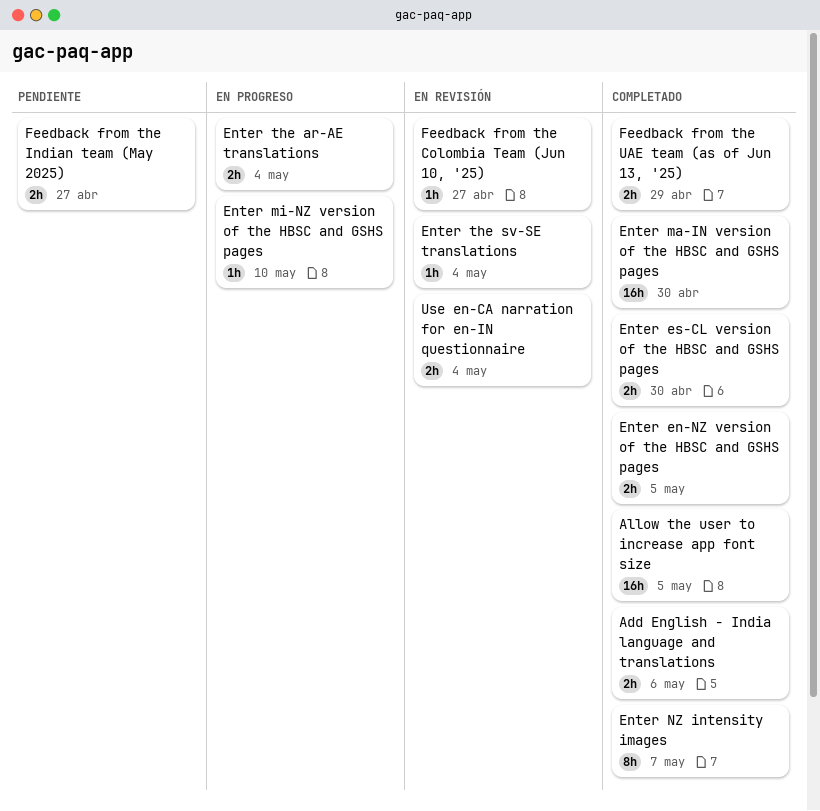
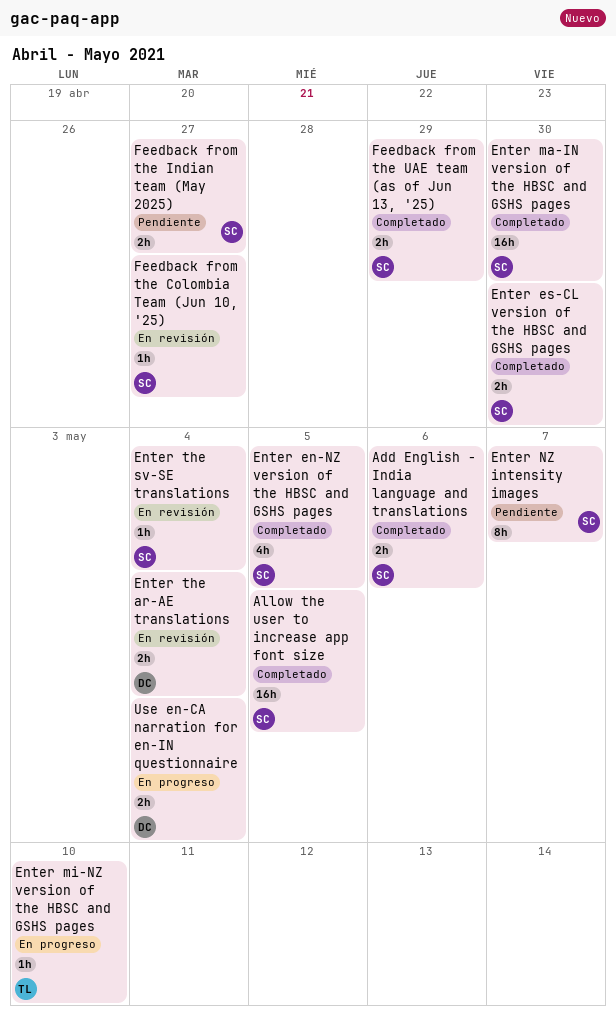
Enter en-NZ version of the HBSC and GSHS pages, estimate: 2h -> 4h
Enter NZ intensity images, status: Completado -> Pendiente
Enter the ar-AE translations, status: En progreso -> En revisión
Use en-CA narration for en-IN questionnaire, status: En revisión -> En progreso

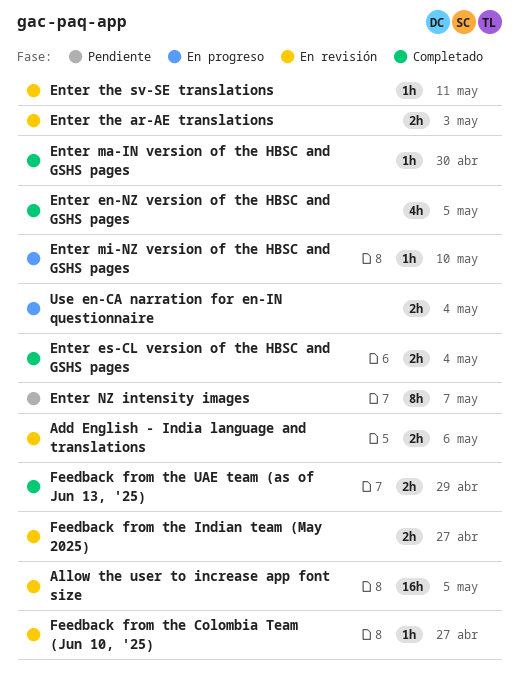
Add English - India language and translations, status: Completado -> En revisión
Allow the user to increase app font size, status: Completado -> En revisión
Enter es-CL version of the HBSC and GSHS pages, due: Apr 30 -> May 4
Enter ma-IN version of the HBSC and GSHS pages, estimate: 16h -> 1h
Enter the ar-AE translations, due: May 4 -> May 3
Enter the sv-SE translations, due: May 4 -> May 11
Feedback from the Indian team (May 2025), status: Pendiente -> En revisión

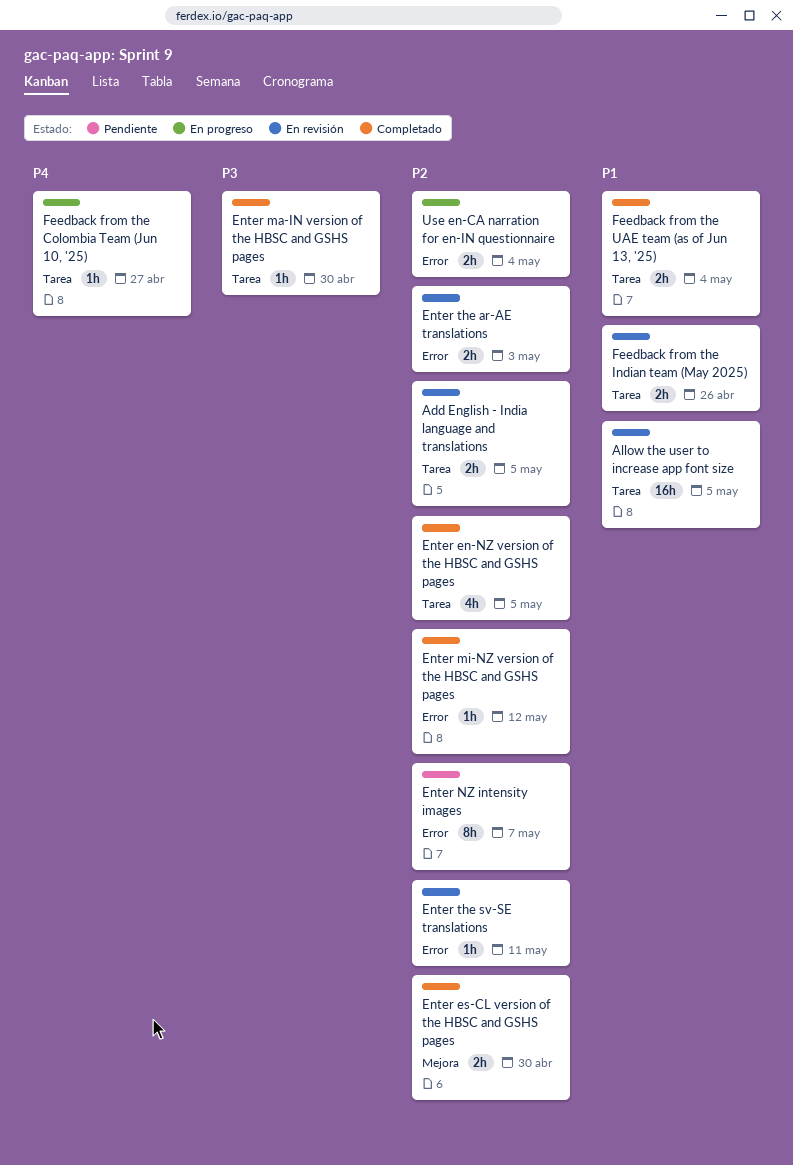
Add English - India language and translations, due: May 6 -> May 5
Enter es-CL version of the HBSC and GSHS pages, due: May 4 -> Apr 30
Enter mi-NZ version of the HBSC and GSHS pages, status: En progreso -> Completado
Enter mi-NZ version of the HBSC and GSHS pages, due: May 10 -> May 12
Feedback from the Colombia Team (Jun 10, '25), status: En revisión -> En progreso
Feedback from the Indian team (May 2025), due: Apr 27 -> Apr 26
Feedback from the UAE team (as of Jun 13, '25), due: Apr 29 -> May 4

